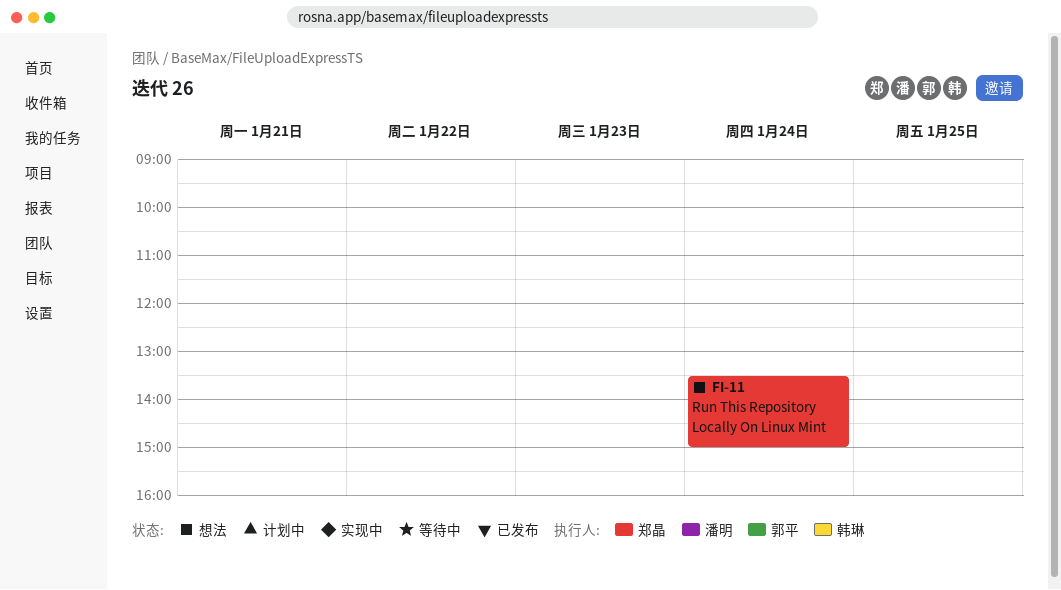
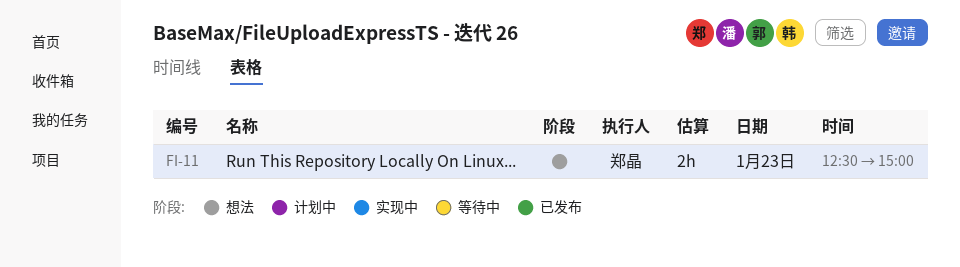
FI-11, day: Jan 24 -> Jan 23
FI-11, begins: 13:30 -> 12:30

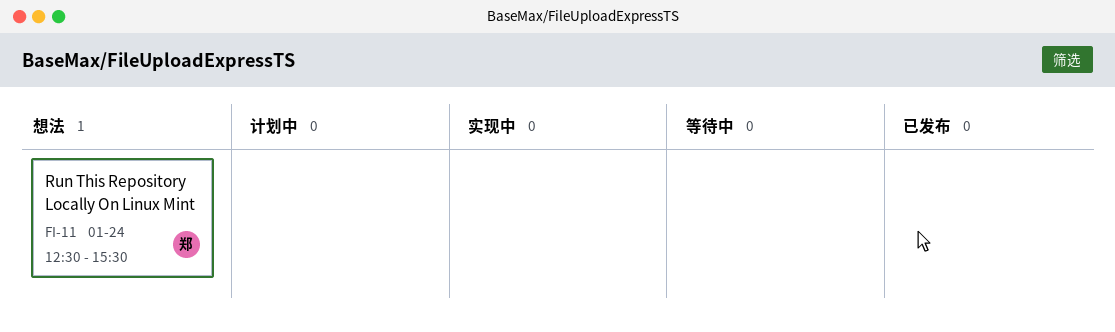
FI-11, day: Jan 23 -> Jan 24
FI-11, ends: 15:00 -> 15:30

